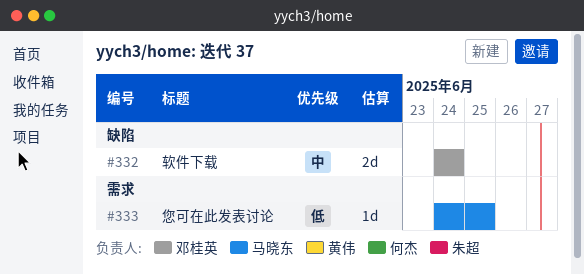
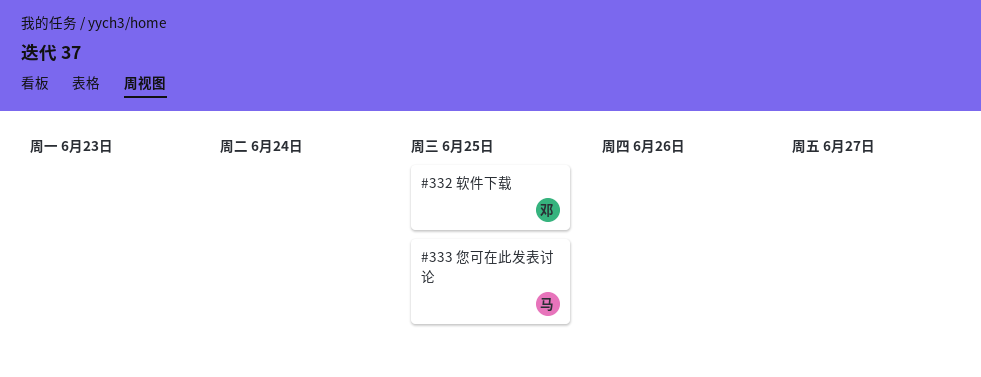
#332, due: Jun 24 -> Jun 25

